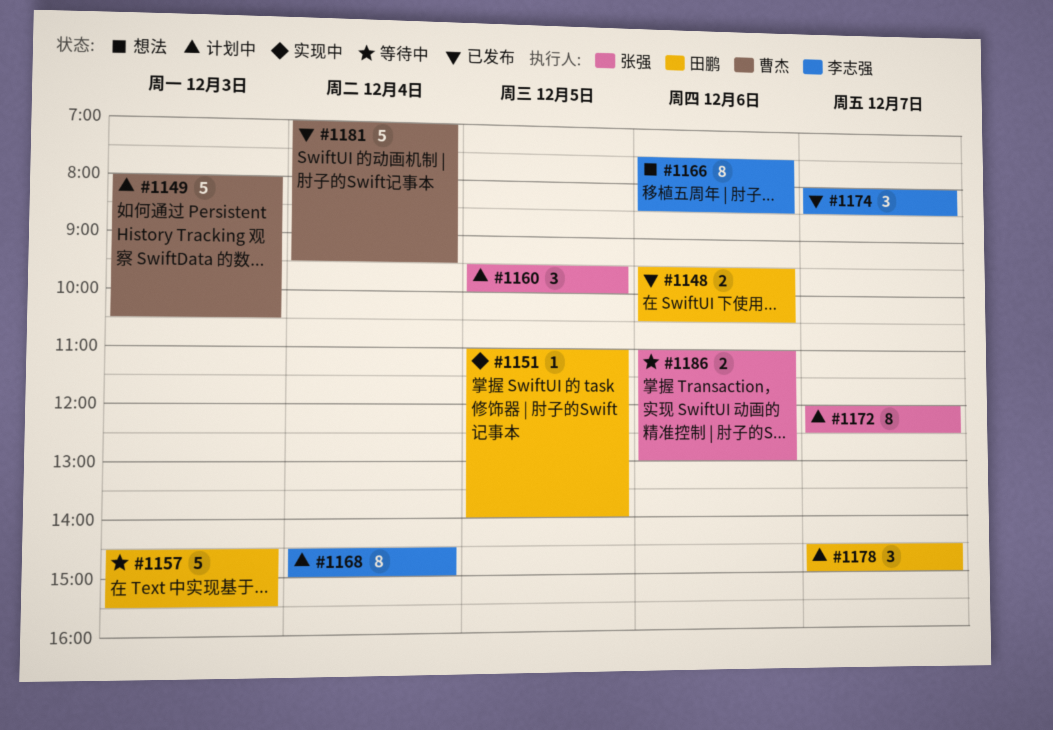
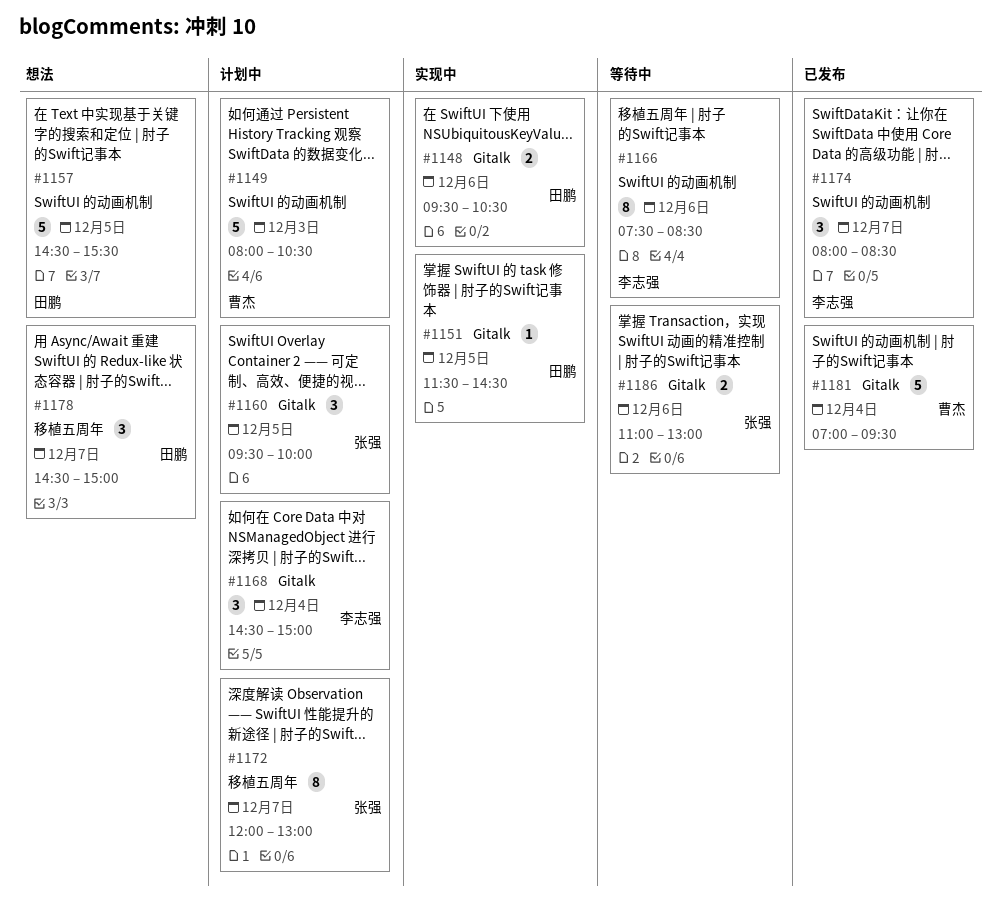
#1148, status: 已发布 -> 实现中
#1151, begins: 11:00 -> 11:30
#1151, ends: 14:00 -> 14:30
#1157, status: 等待中 -> 想法
#1157, day: Dec 3 -> Dec 5
#1166, status: 想法 -> 等待中
#1168, estimate: 8 -> 3
#1172, ends: 12:30 -> 13:00
#1178, status: 计划中 -> 想法

